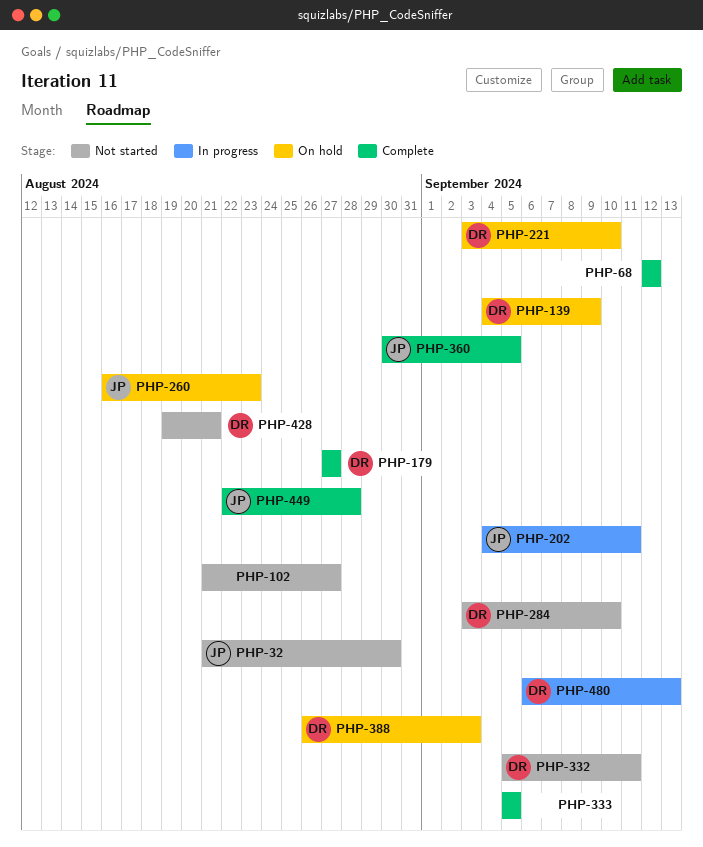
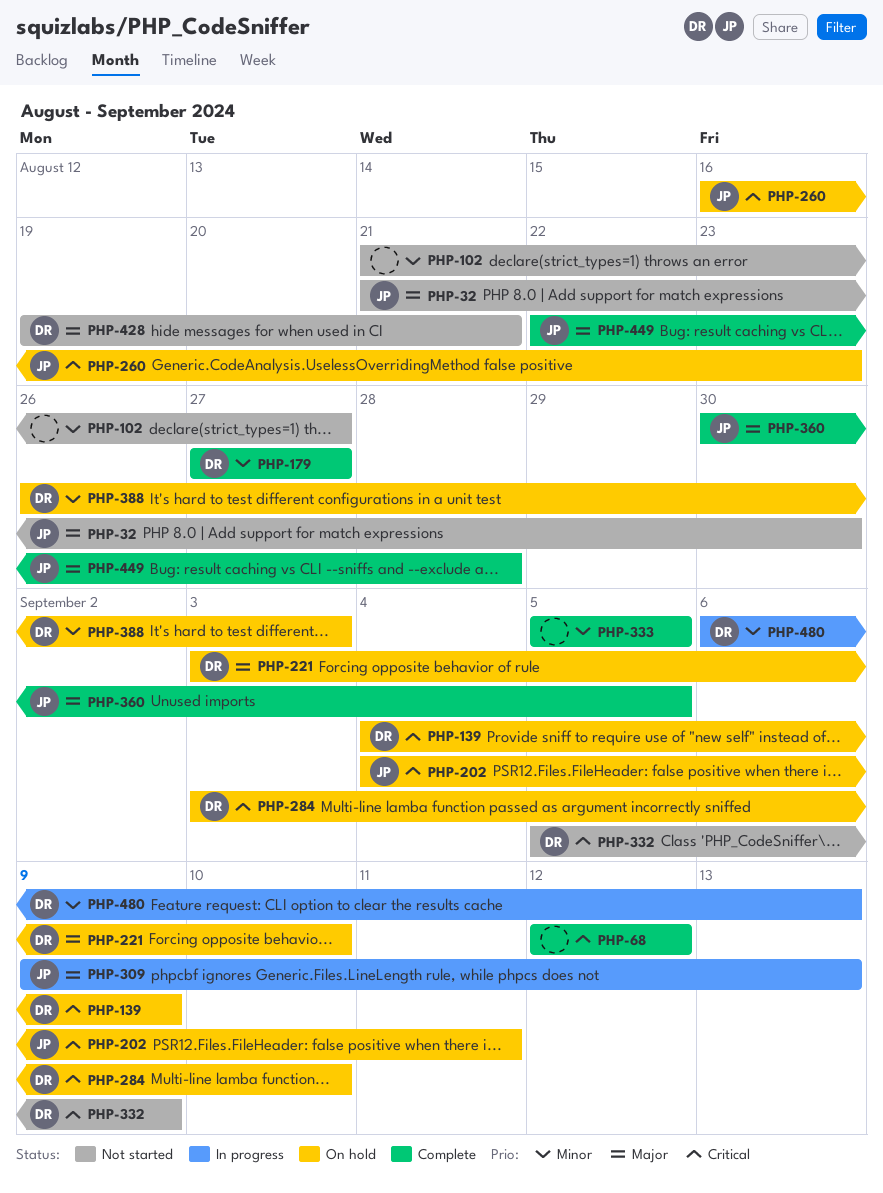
PHP-202, status: In progress -> On hold
PHP-284, status: Not started -> On hold
PHP-309: none -> present
PHP-332, due: Sep 11 -> Sep 9

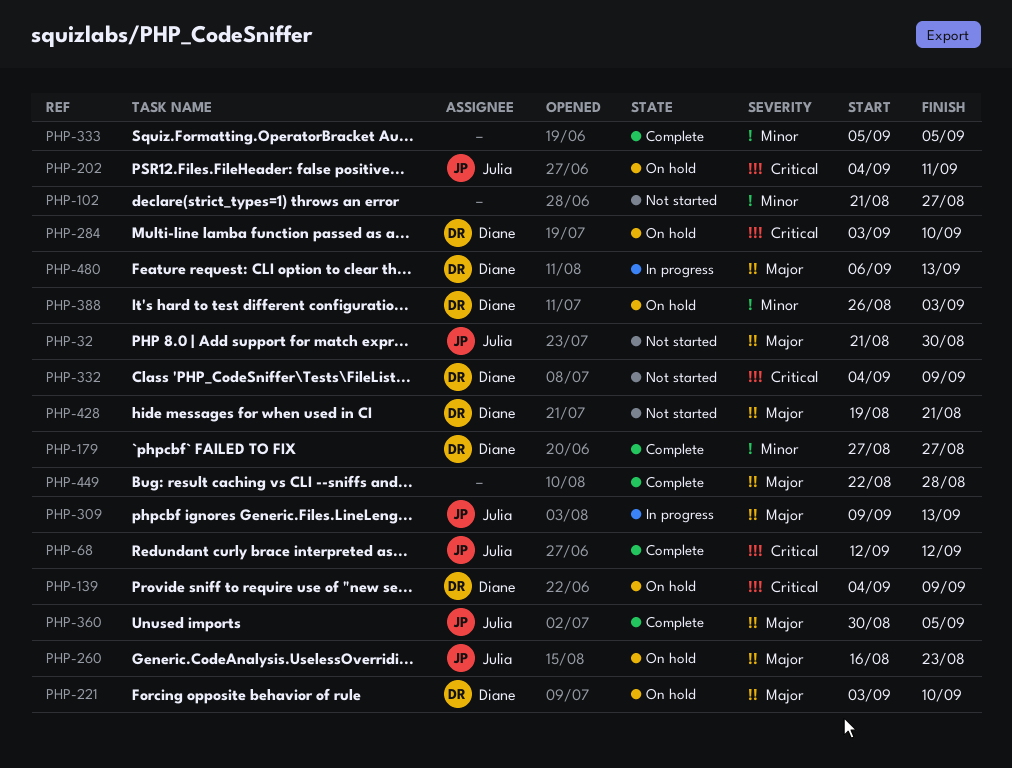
PHP-68, owner: none -> Julia
PHP-260, priority: Critical -> Major
PHP-332, start: Sep 5 -> Sep 4
PHP-449, owner: Julia -> none
PHP-480, priority: Minor -> Major

